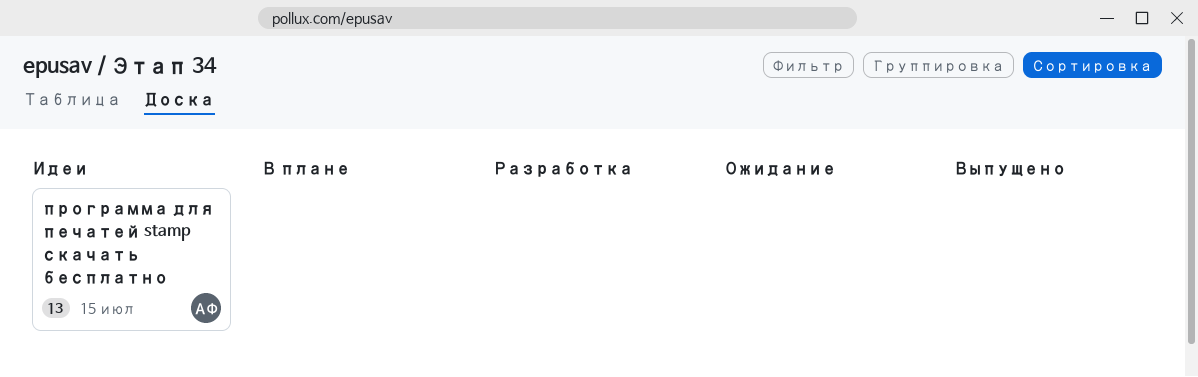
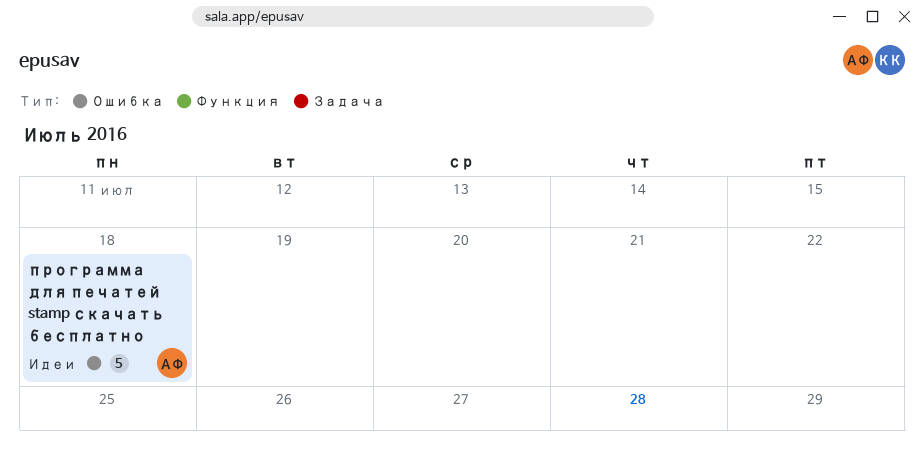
программа для печатей stamp скачать бесплатно, estimate: 13 -> 5
программа для печатей stamp скачать бесплатно, due: Jul 15 -> Jul 18

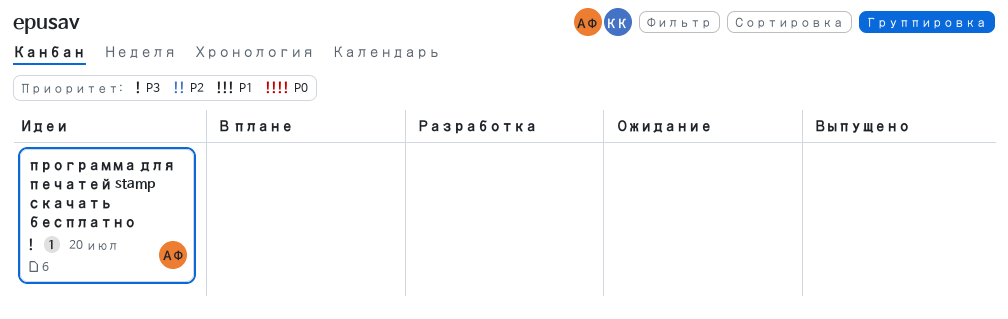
программа для печатей stamp скачать бесплатно, estimate: 5 -> 1
программа для печатей stamp скачать бесплатно, due: Jul 18 -> Jul 20

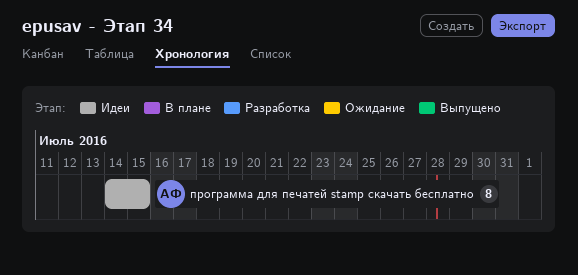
программа для печатей stamp скачать бесплатно, estimate: 1 -> 8
программа для печатей stamp скачать бесплатно, due: Jul 20 -> Jul 15

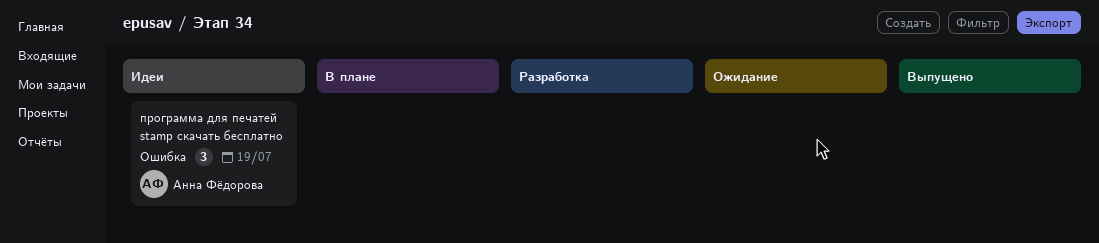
программа для печатей stamp скачать бесплатно, estimate: 8 -> 3
программа для печатей stamp скачать бесплатно, due: Jul 15 -> Jul 19

